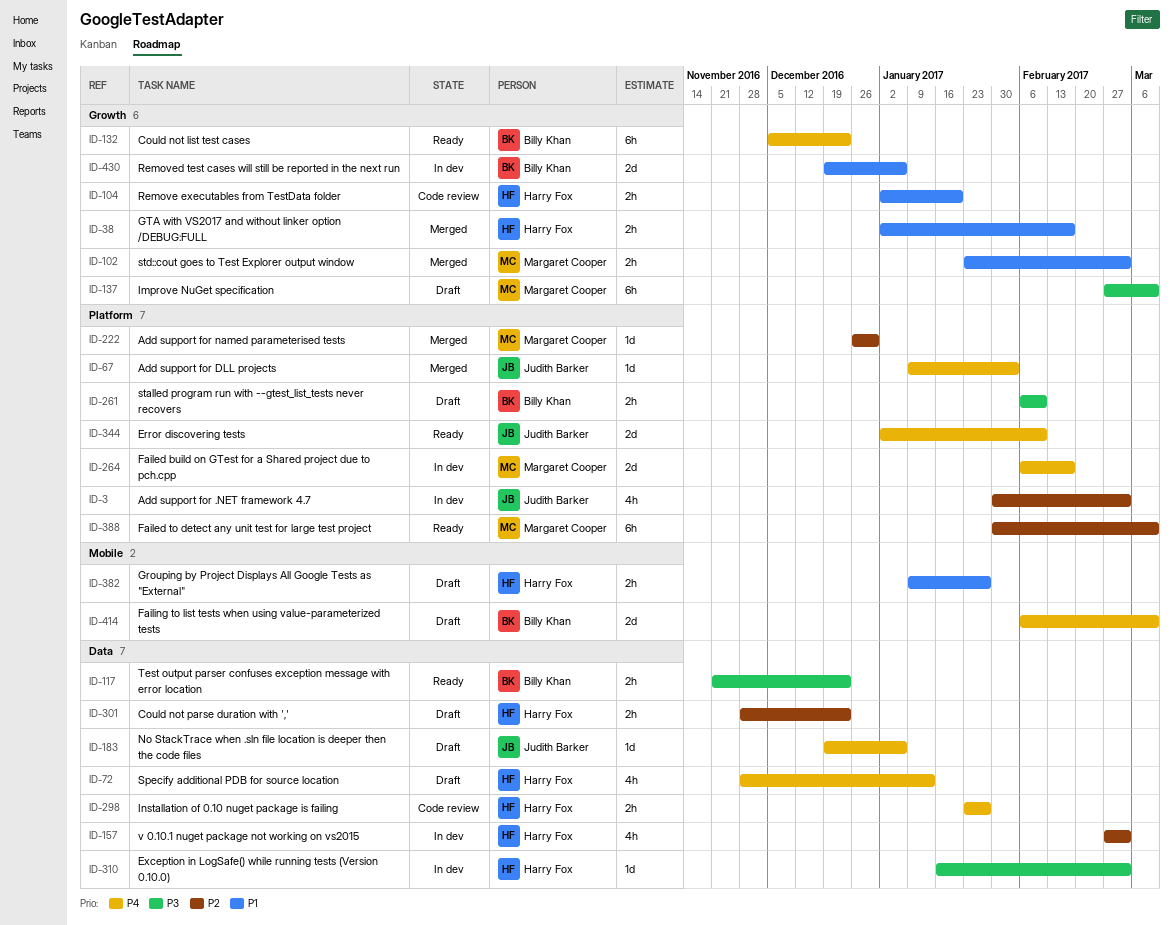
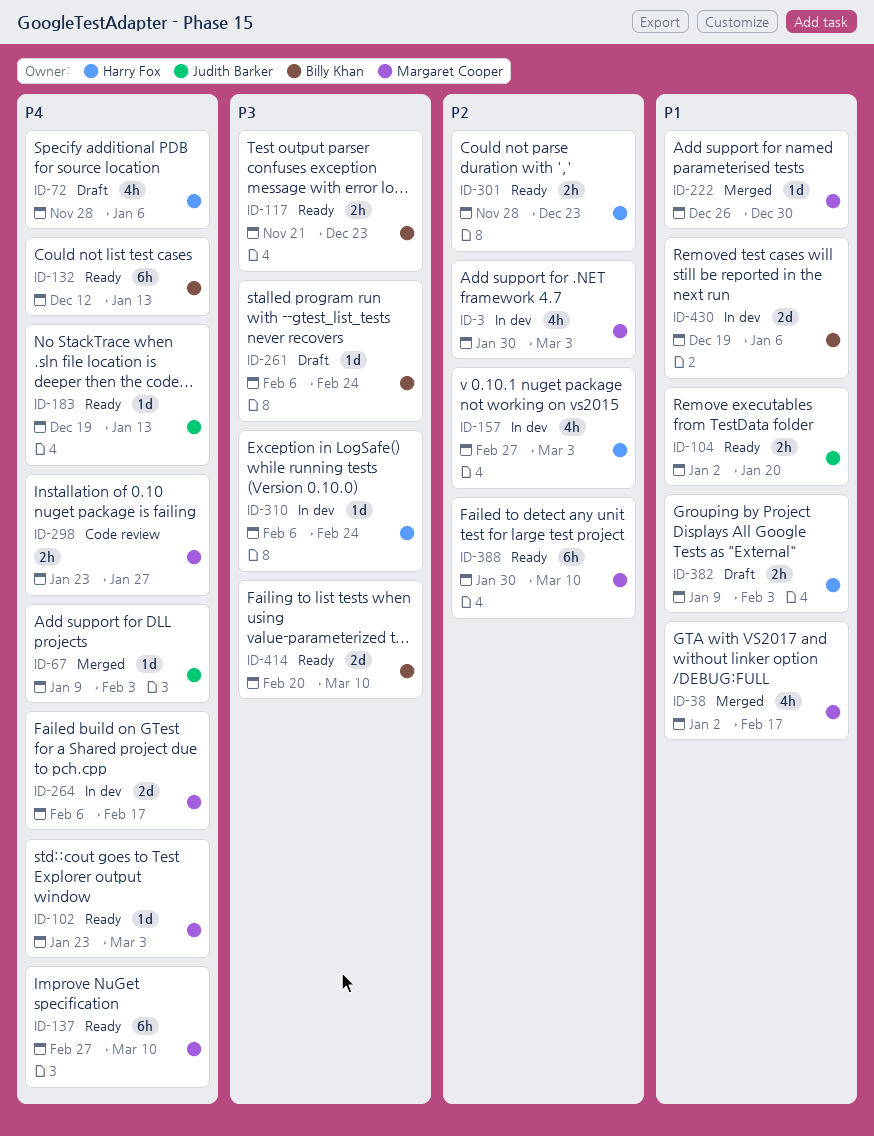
ID-3, owner: Judith Barker -> Margaret Cooper
ID-38, owner: Harry Fox -> Margaret Cooper
ID-38, estimate: 2h -> 4h
ID-72, due: Jan 13 -> Jan 6
ID-102, status: Merged -> Ready
ID-102, priority: P1 -> P4
ID-102, estimate: 2h -> 1d
ID-104, status: Code review -> Ready
ID-104, owner: Harry Fox -> Judith Barker
ID-132, start: Dec 5 -> Dec 12
ID-132, due: Dec 23 -> Jan 13
ID-137, status: Draft -> Ready
ID-137, priority: P3 -> P4
ID-183, status: Draft -> Ready
ID-183, due: Jan 6 -> Jan 13
ID-222, priority: P2 -> P1
ID-261, estimate: 2h -> 1d
ID-261, due: Feb 10 -> Feb 24
ID-298, owner: Harry Fox -> Margaret Cooper
ID-301, status: Draft -> Ready
ID-310, start: Jan 16 -> Feb 6
ID-310, due: Mar 3 -> Feb 24
ID-344: present -> none
ID-382, due: Jan 27 -> Feb 3
ID-414, status: Draft -> Ready
ID-414, priority: P4 -> P3
ID-414, start: Feb 6 -> Feb 20

